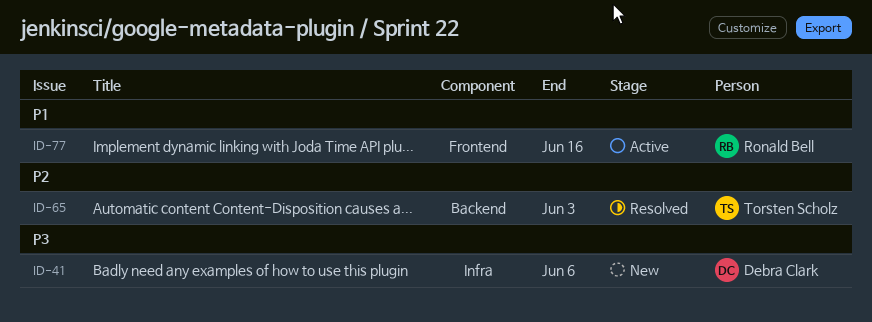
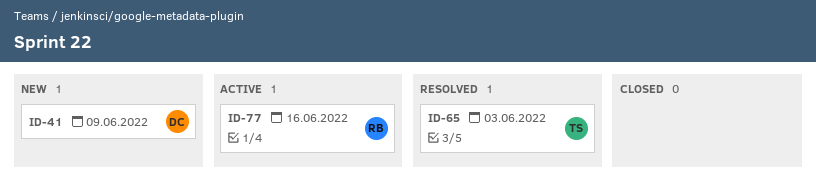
ID-41, due: Jun 6 -> Jun 9

